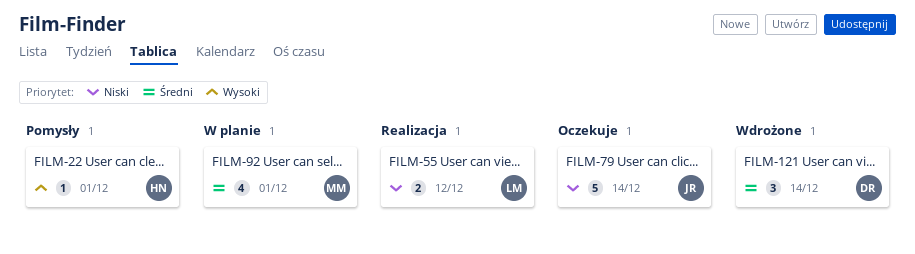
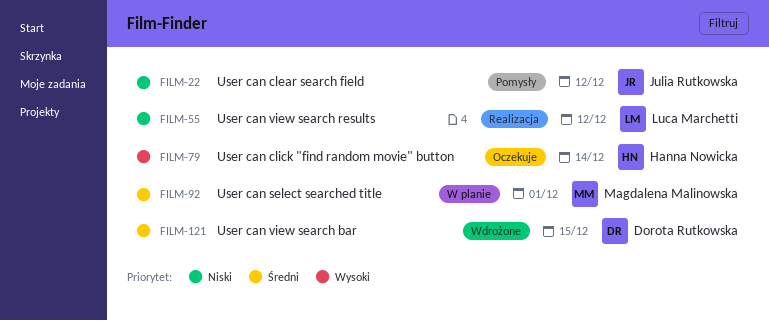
FILM-22, owner: Hanna Nowicka -> Julia Rutkowska
FILM-22, priority: Wysoki -> Niski
FILM-22, due: Dec 1 -> Dec 12
FILM-79, owner: Julia Rutkowska -> Hanna Nowicka
FILM-79, priority: Niski -> Wysoki
FILM-121, due: Dec 14 -> Dec 15

